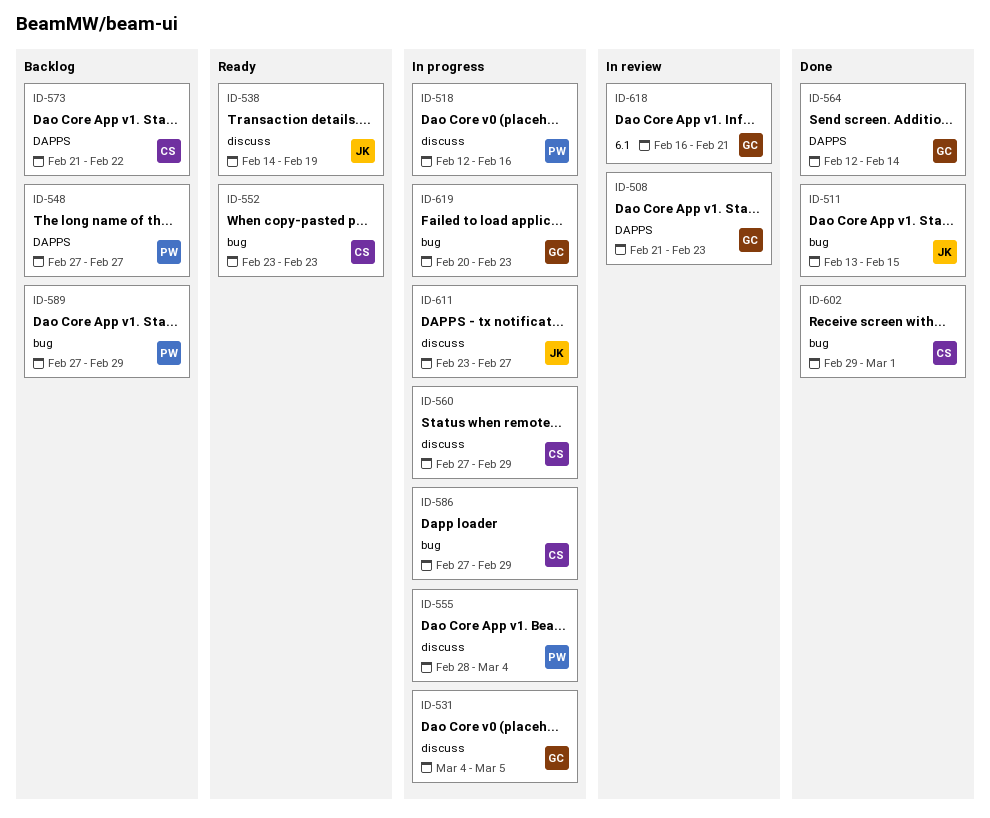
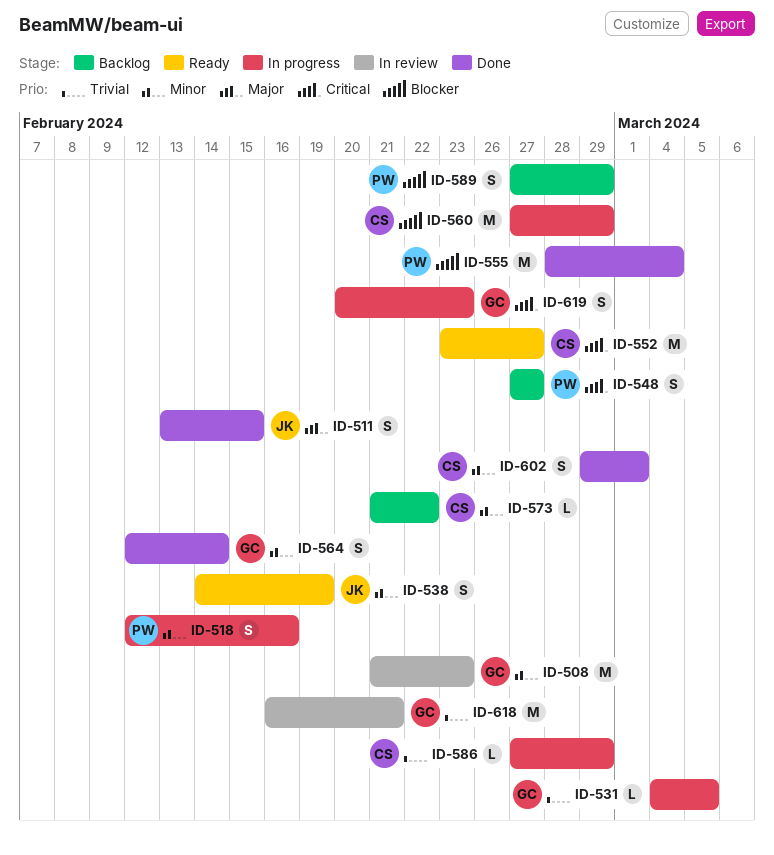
ID-552, due: Feb 23 -> Feb 27
ID-555, status: In progress -> Done
ID-611: present -> none

